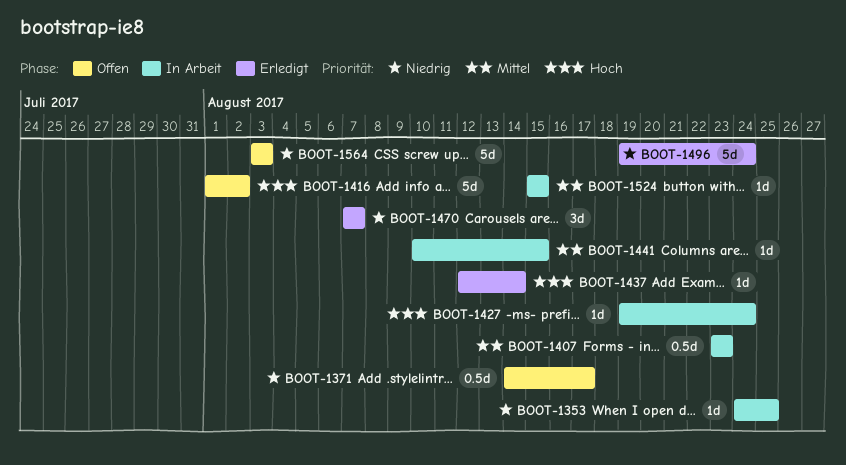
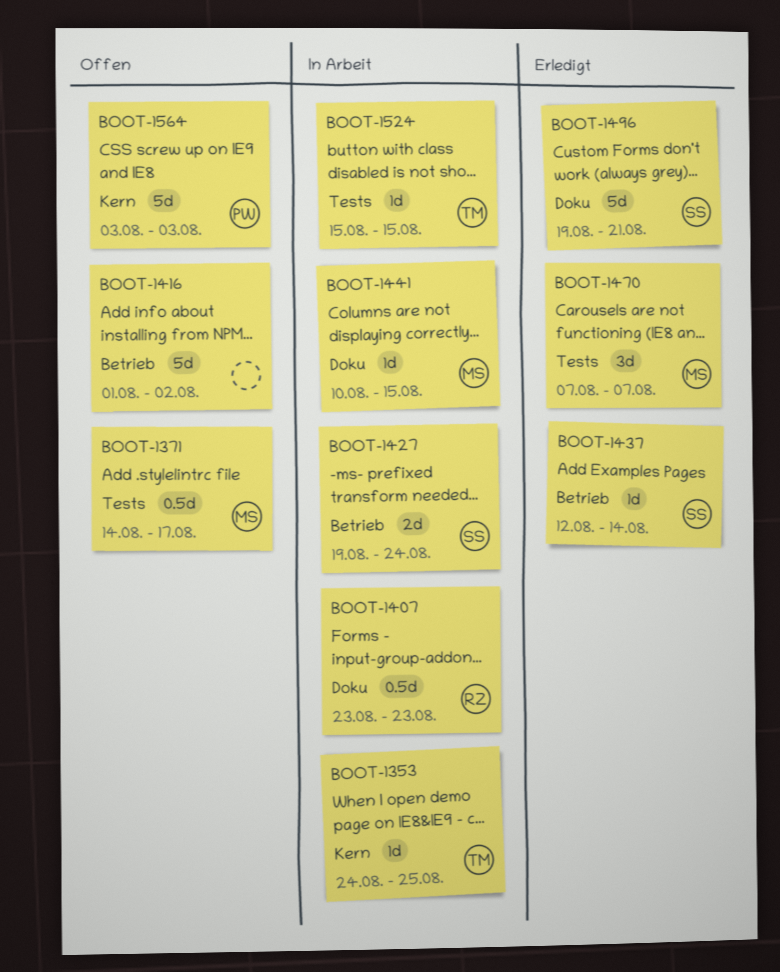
BOOT-1427, estimate: 1d -> 2d
BOOT-1496, due: Aug 24 -> Aug 21

